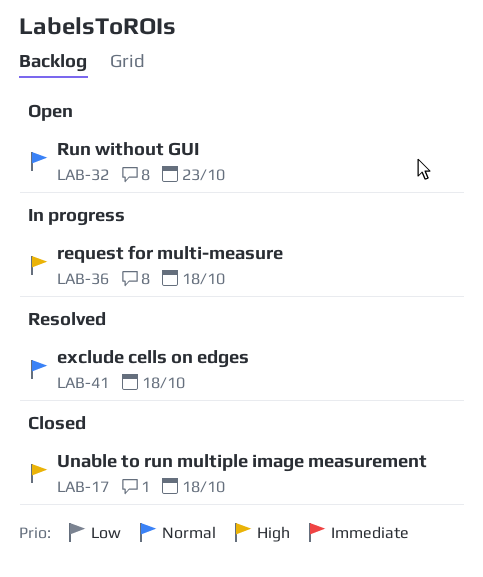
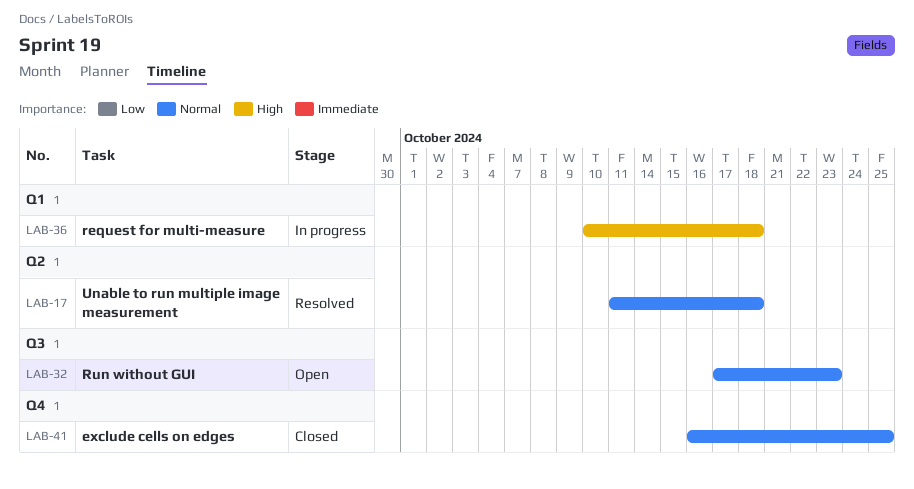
LAB-17, status: Closed -> Resolved
LAB-17, priority: High -> Normal
LAB-41, status: Resolved -> Closed
LAB-41, due: Oct 18 -> Oct 25

